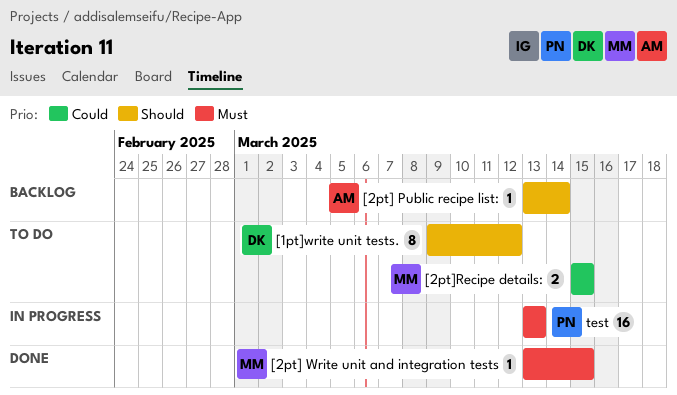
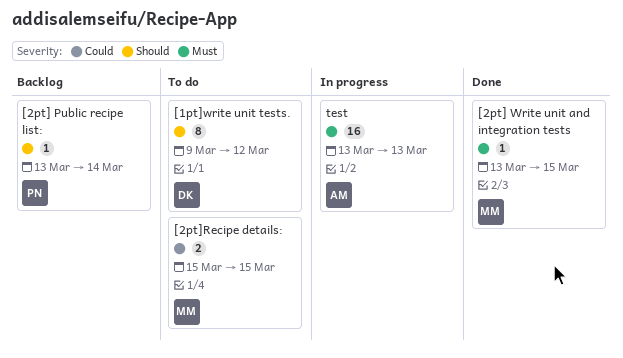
[2pt] Public recipe list:, owner: AM -> PN
test, owner: PN -> AM

